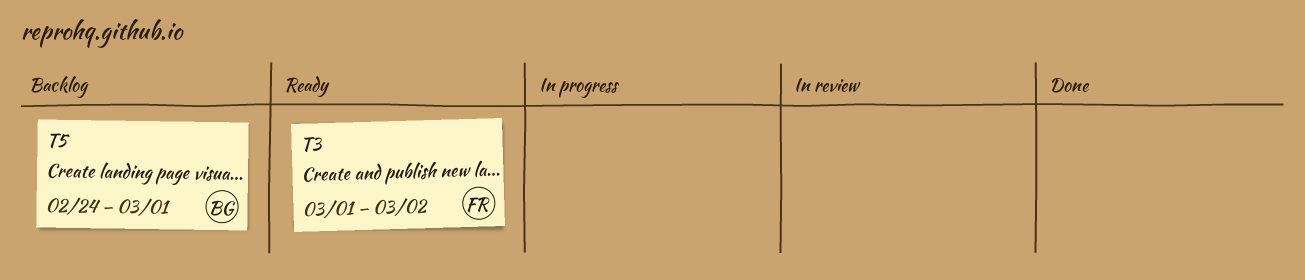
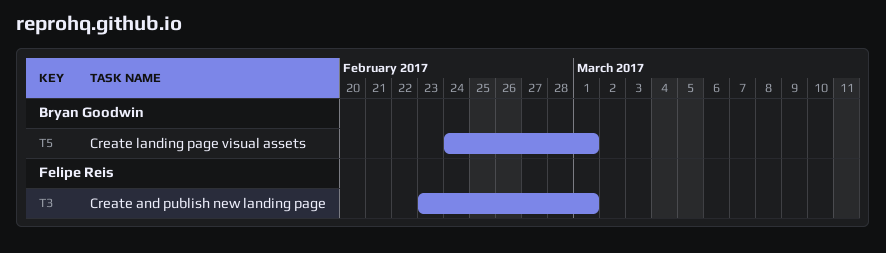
T3, start: Mar 1 -> Feb 23
T3, due: Mar 2 -> Mar 1

